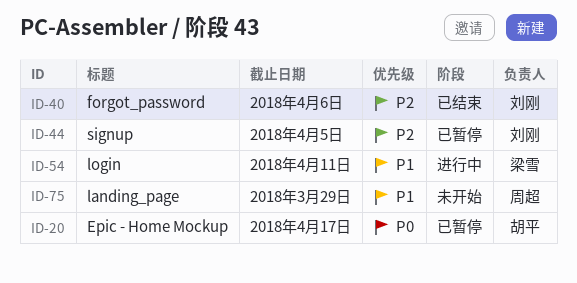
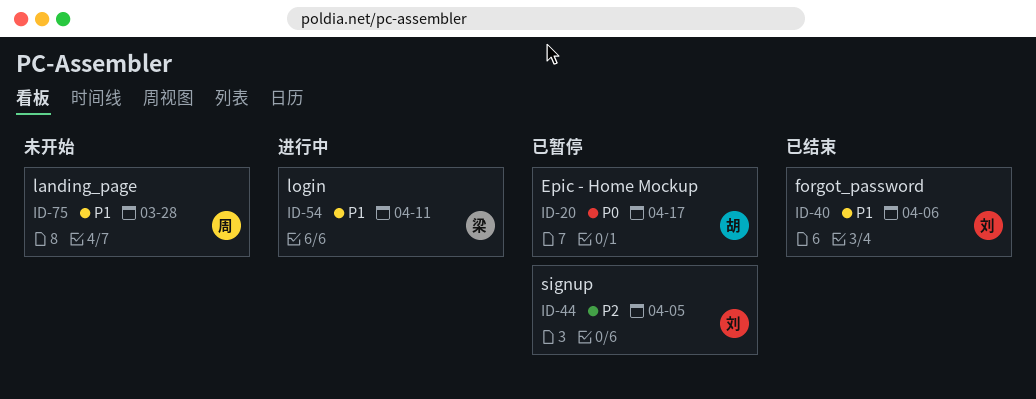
ID-40, priority: P2 -> P1
ID-75, due: Mar 29 -> Mar 28

